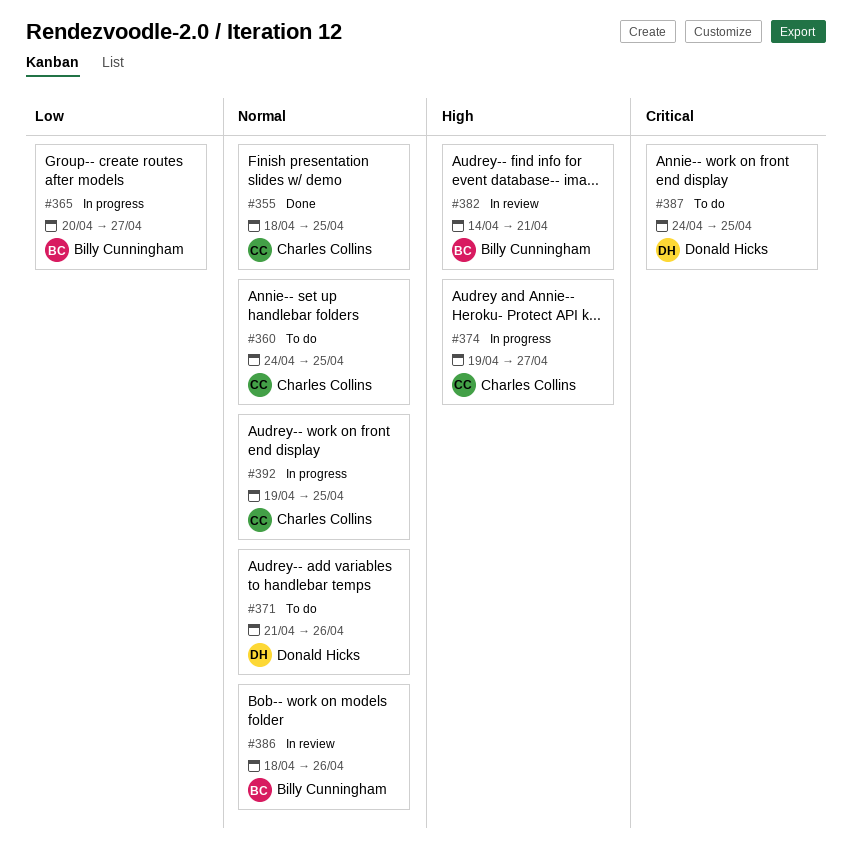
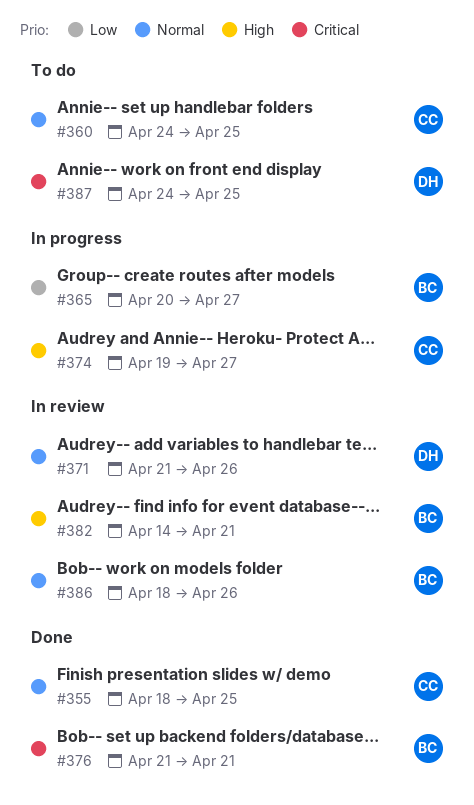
#371, status: To do -> In review
#376: none -> present
#392: present -> none

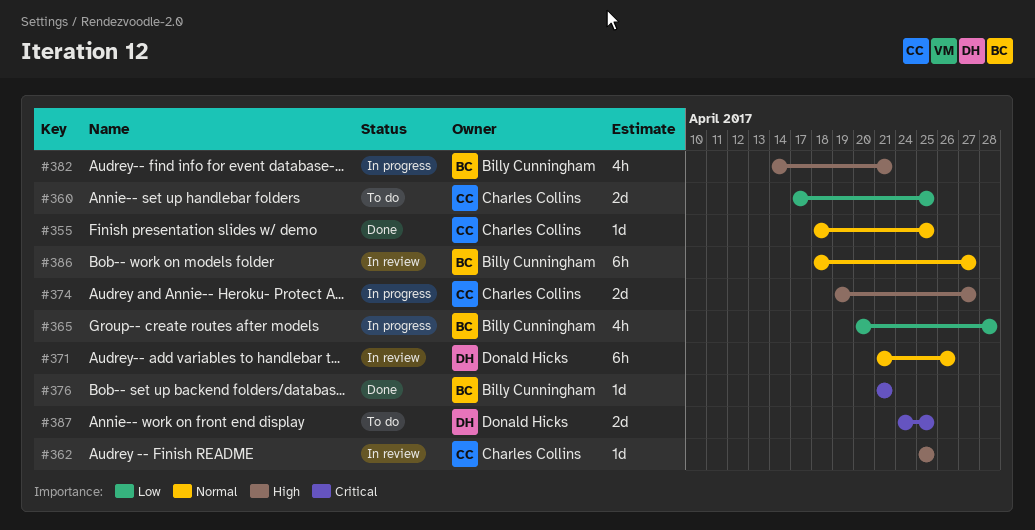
#360, priority: Normal -> Low
#360, start: Apr 24 -> Apr 17
#362: none -> present
#365, due: Apr 27 -> Apr 28
#382, status: In review -> In progress
#386, due: Apr 26 -> Apr 27

